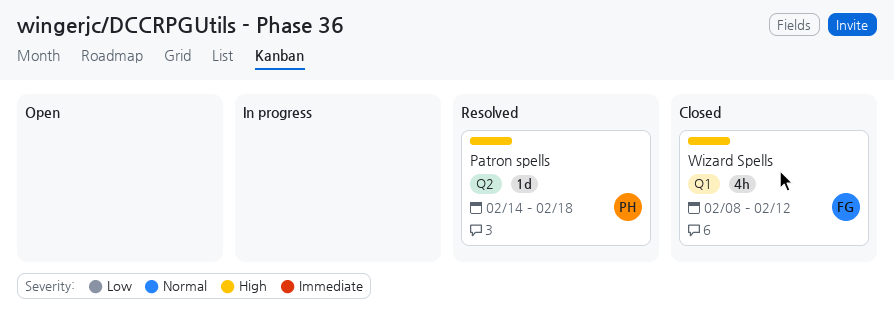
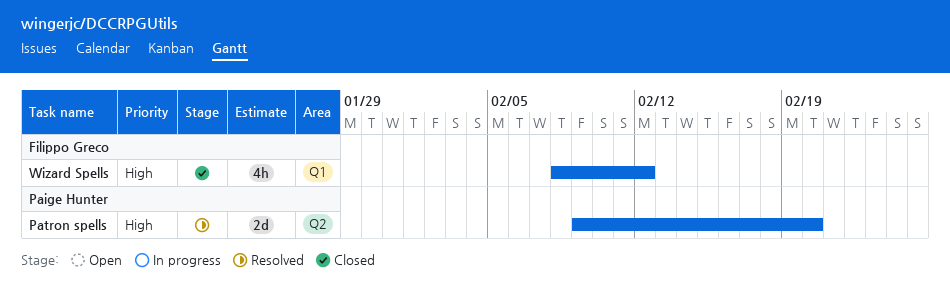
Patron spells, estimate: 1d -> 2d
Patron spells, start: Feb 14 -> Feb 9
Patron spells, due: Feb 18 -> Feb 20

